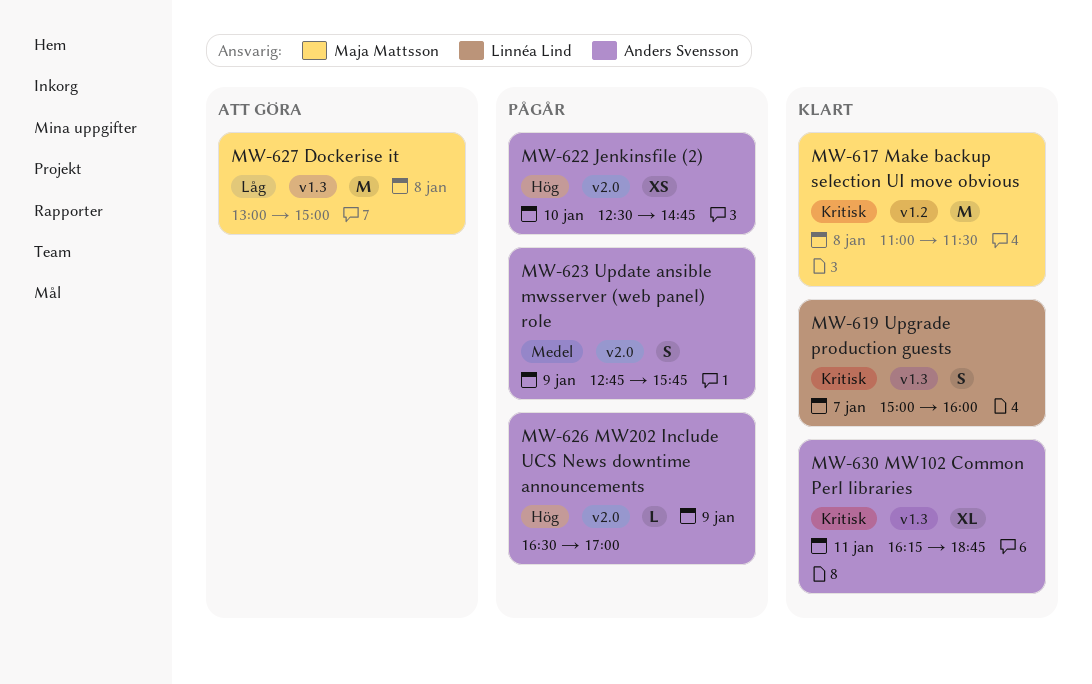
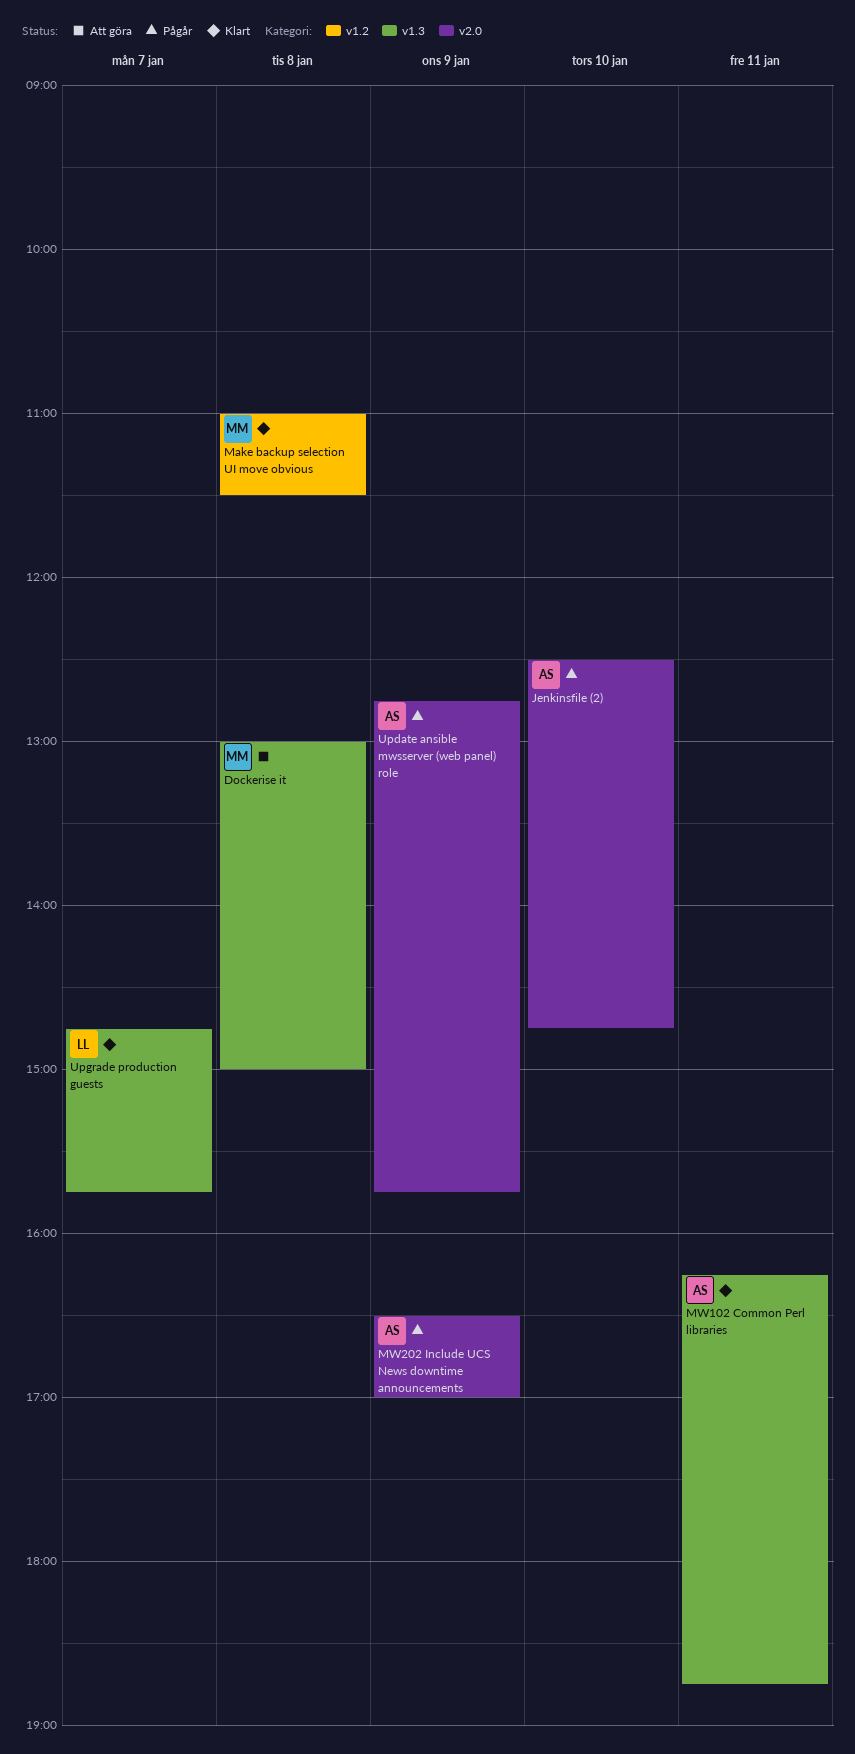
Upgrade production guests, begins: 15:00 -> 14:45
Upgrade production guests, ends: 16:00 -> 15:45

